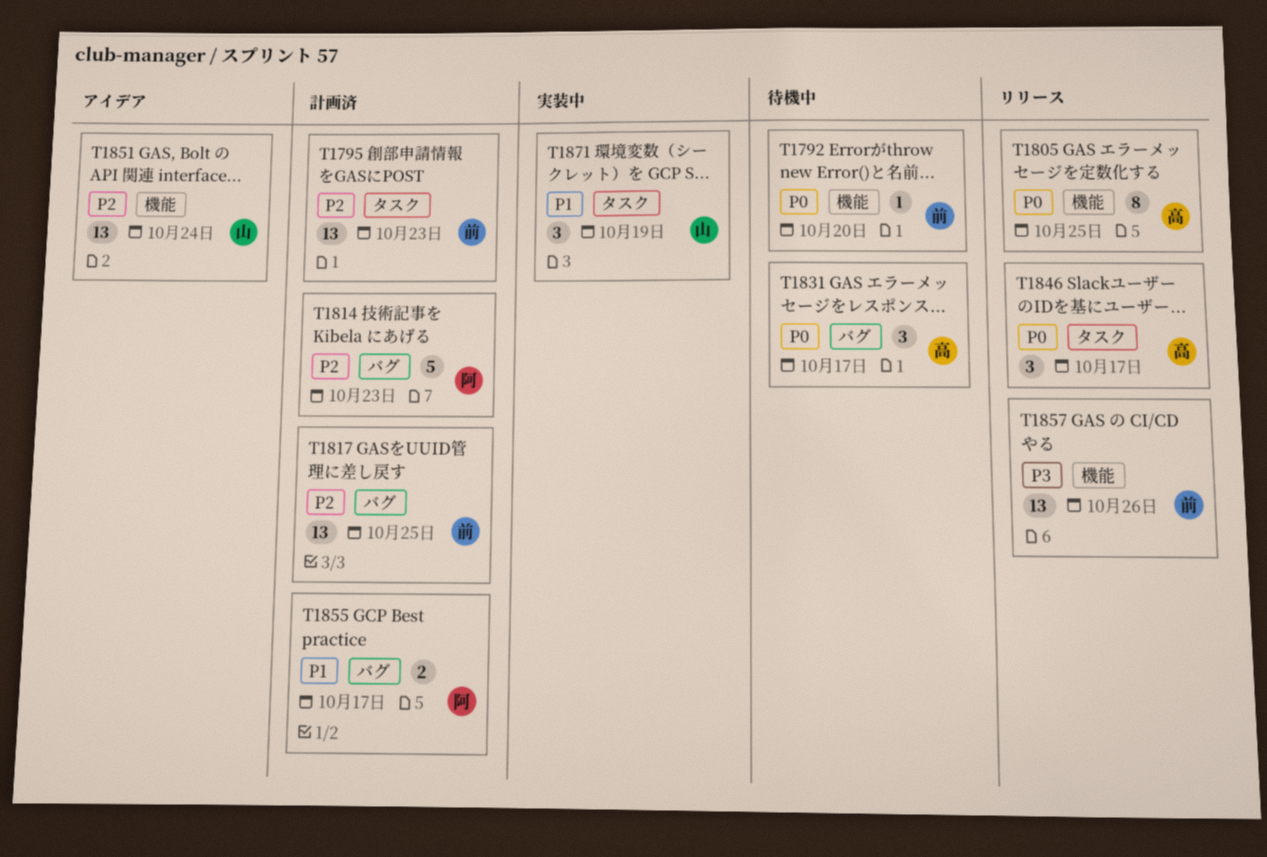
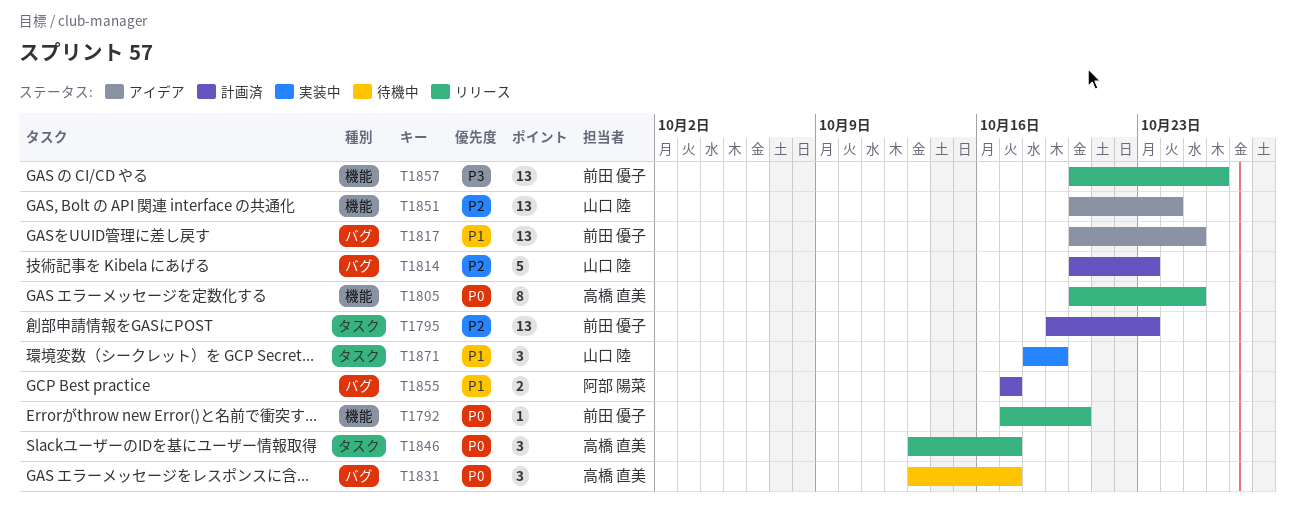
T1792, status: 待機中 -> リリース
T1814, owner: 阿部 陽菜 -> 山口 陸
T1817, status: 計画済 -> アイデア
T1817, priority: P2 -> P1

